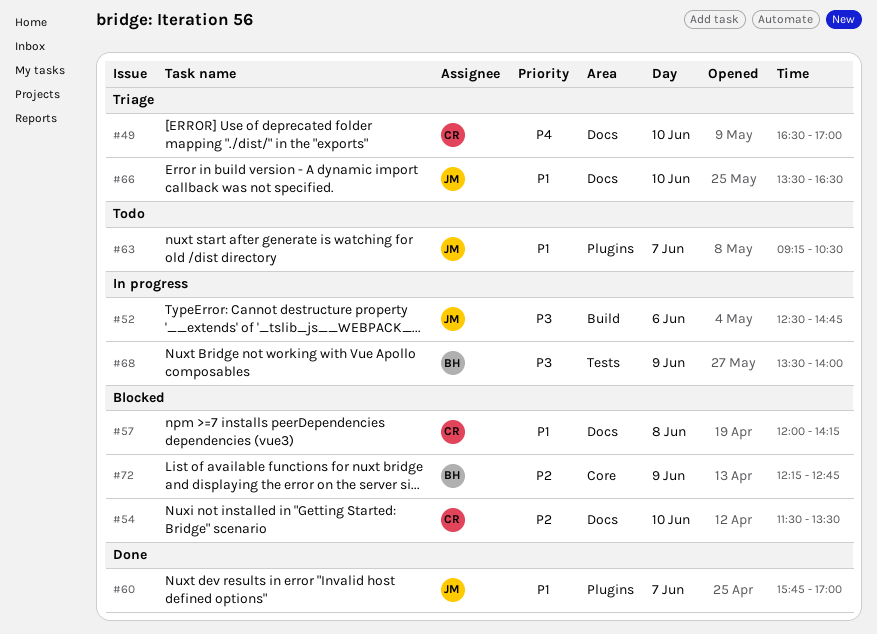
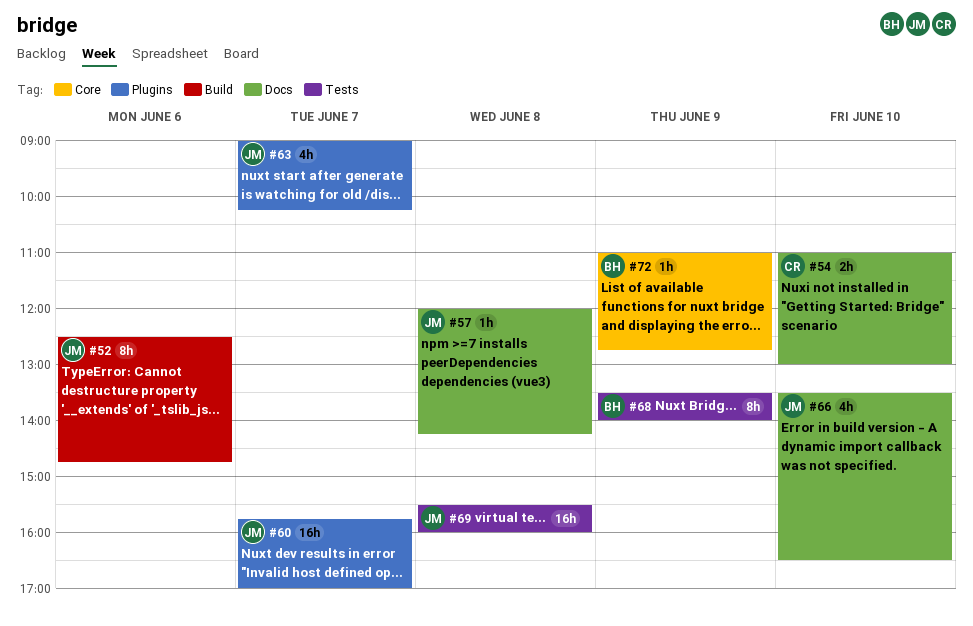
#49: present -> none
#54, begins: 11:30 -> 11:00
#54, ends: 13:30 -> 13:00
#57, owner: CR -> JM
#63, begins: 09:15 -> 09:00
#63, ends: 10:30 -> 10:15
#69: none -> present
#72, begins: 12:15 -> 11:00

